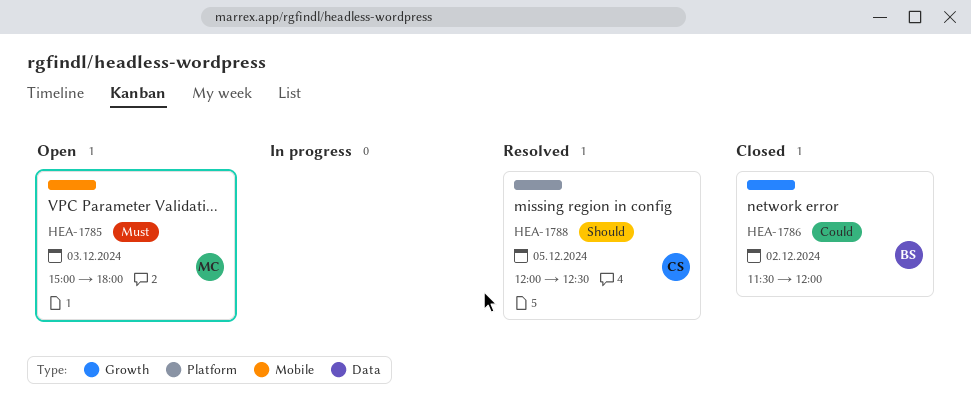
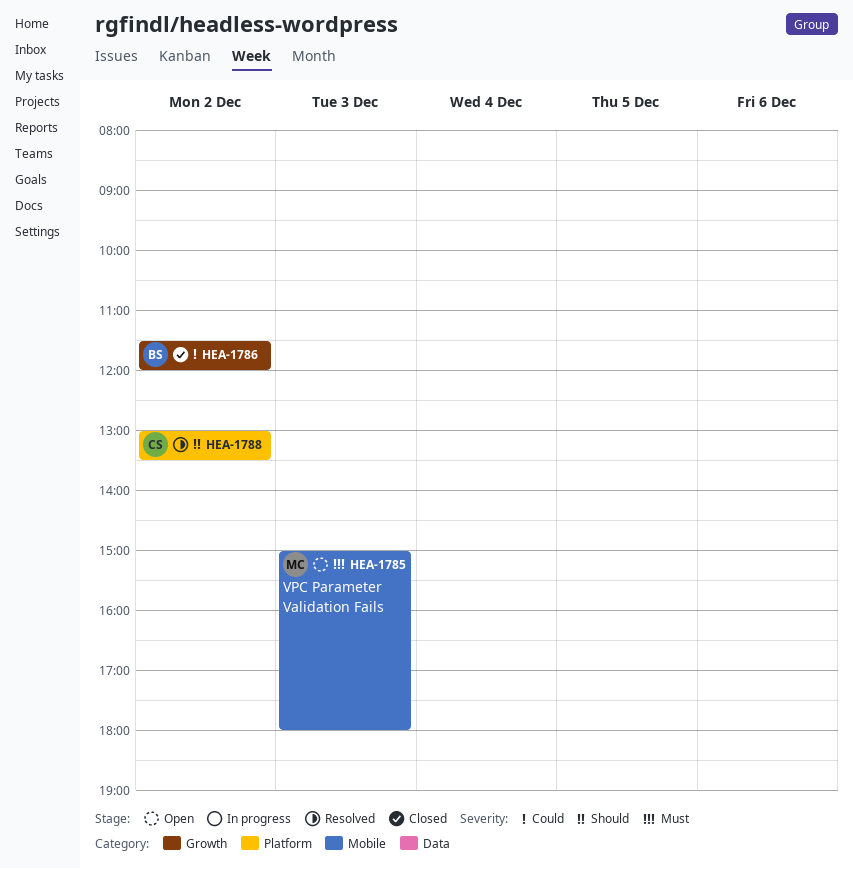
HEA-1788, day: Dec 5 -> Dec 2
HEA-1788, begins: 12:00 -> 13:00
HEA-1788, ends: 12:30 -> 13:30

